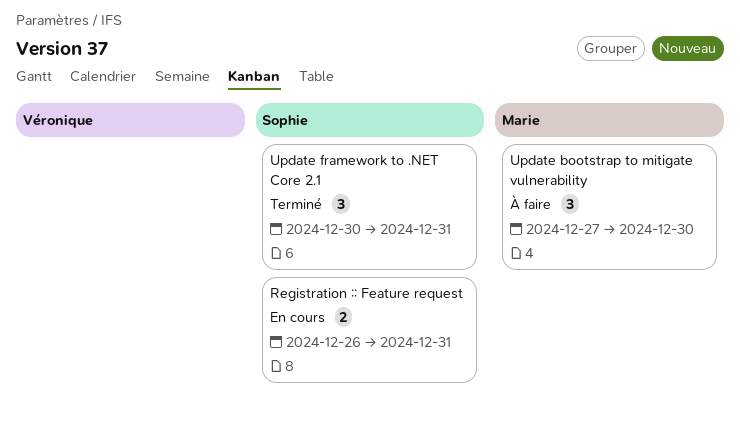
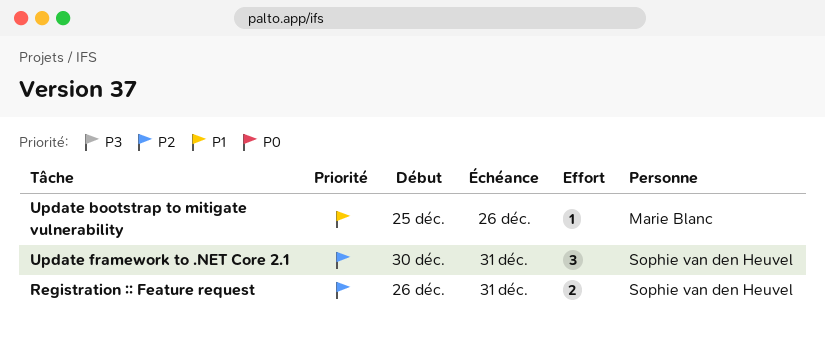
Update bootstrap to mitigate vulnerability, estimate: 3 -> 1
Update bootstrap to mitigate vulnerability, start: Dec 27 -> Dec 25
Update bootstrap to mitigate vulnerability, due: Dec 30 -> Dec 26

